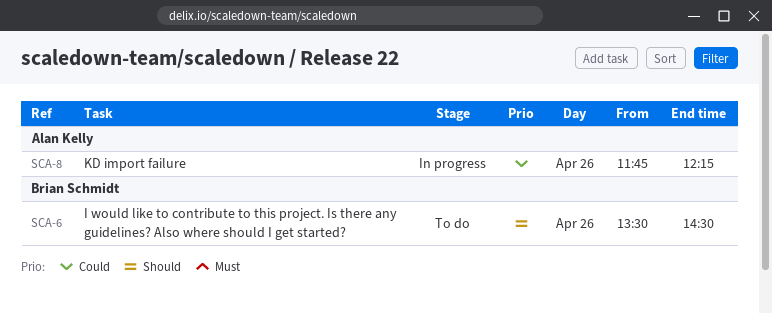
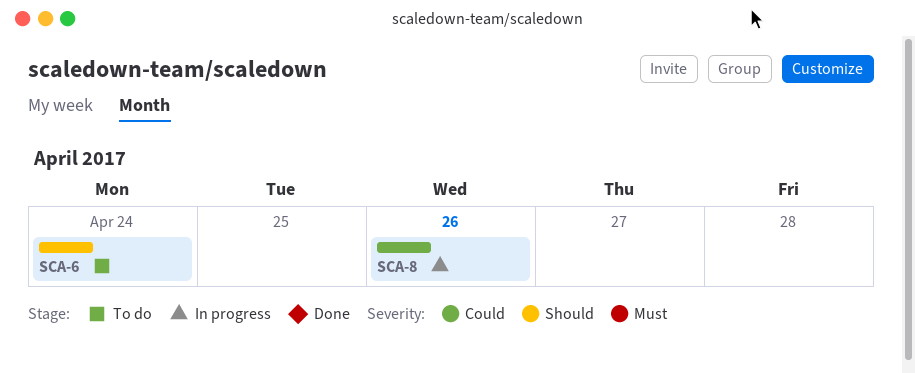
SCA-6, day: Apr 26 -> Apr 24

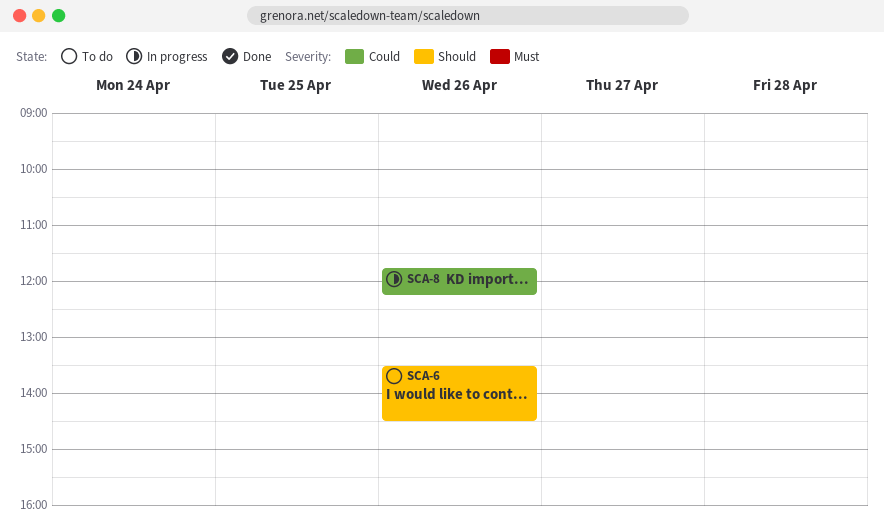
SCA-6, day: Apr 24 -> Apr 26

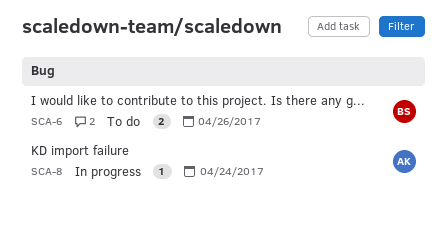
SCA-8, day: Apr 26 -> Apr 24

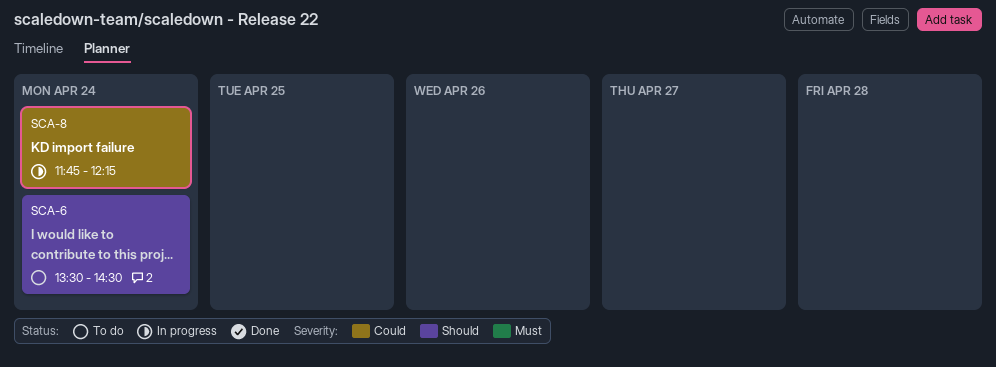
SCA-6, day: Apr 26 -> Apr 24

